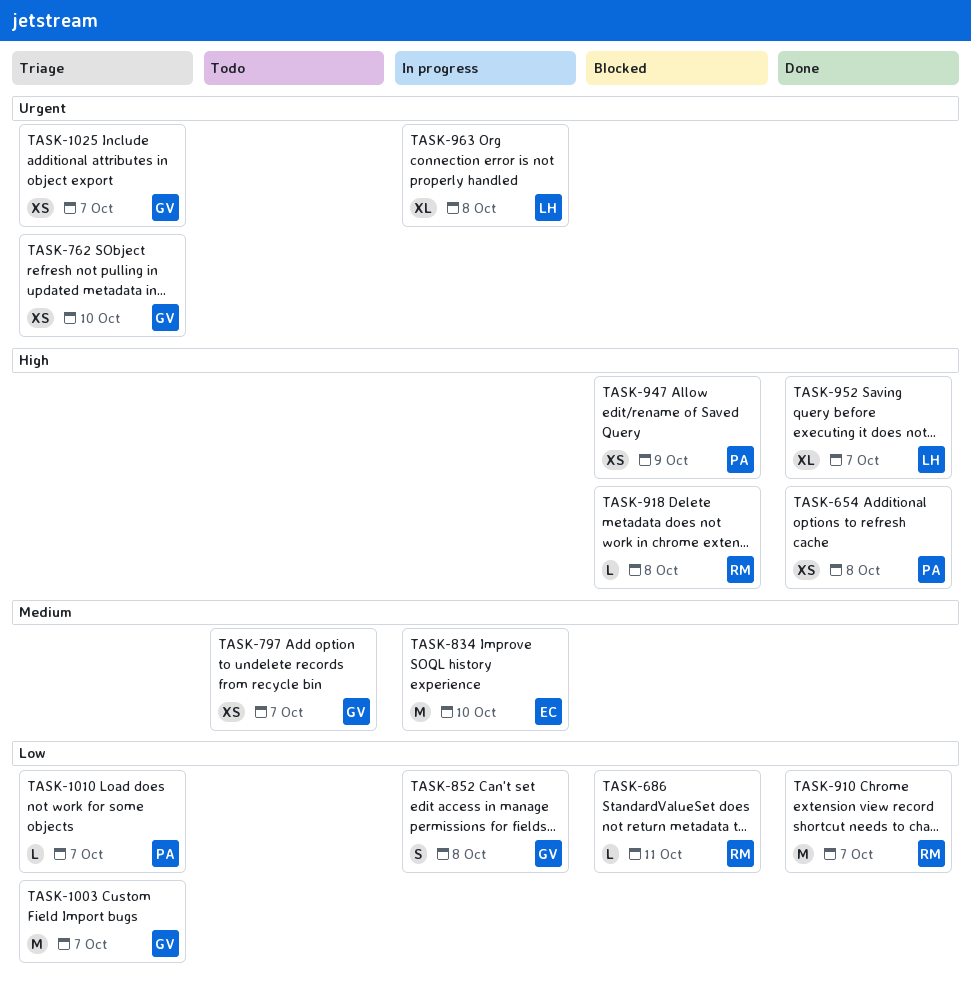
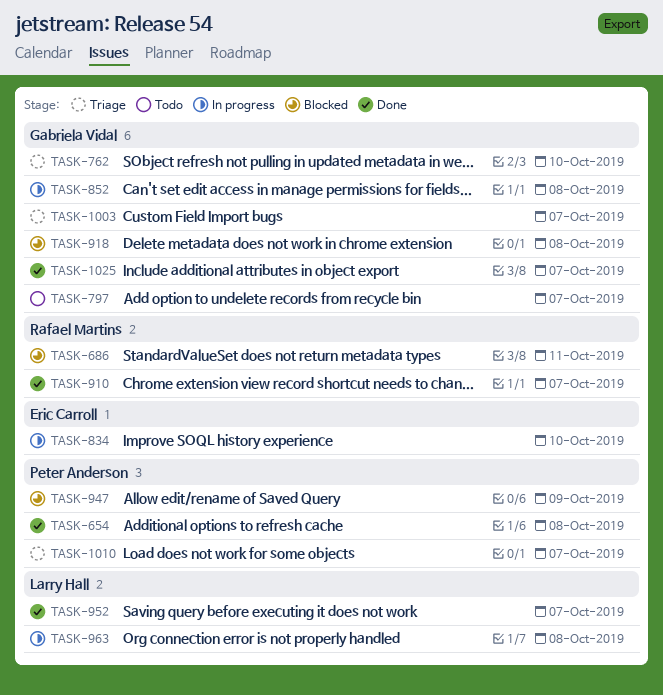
TASK-918, owner: Rafael Martins -> Gabriela Vidal
TASK-1025, status: Triage -> Done

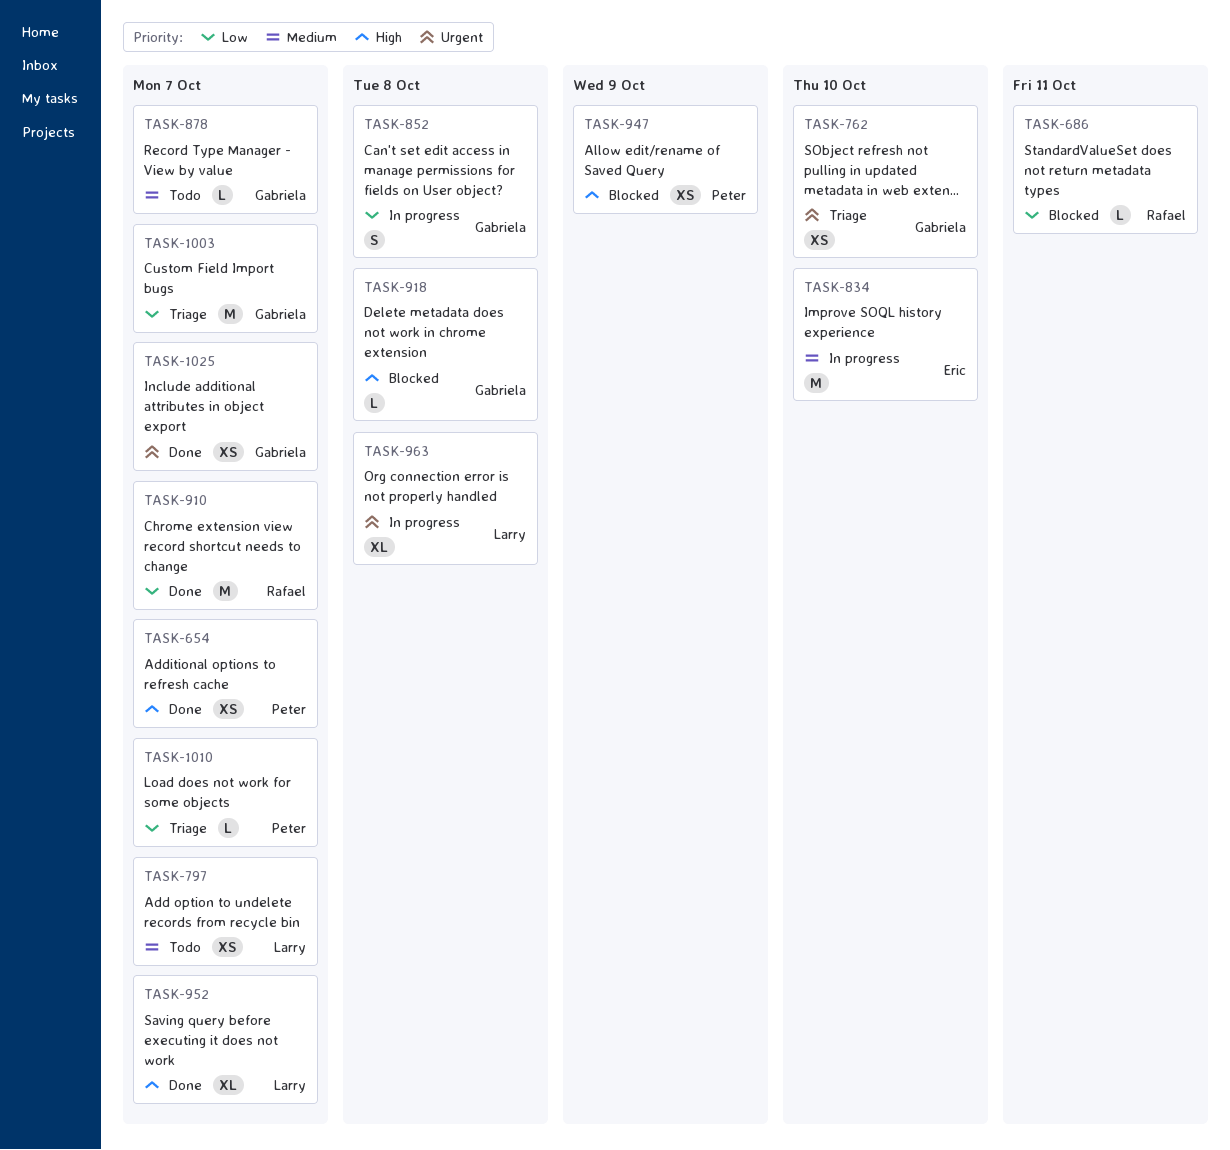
TASK-654, due: Oct 8 -> Oct 7
TASK-797, owner: Gabriela Vidal -> Larry Hall
TASK-878: none -> present

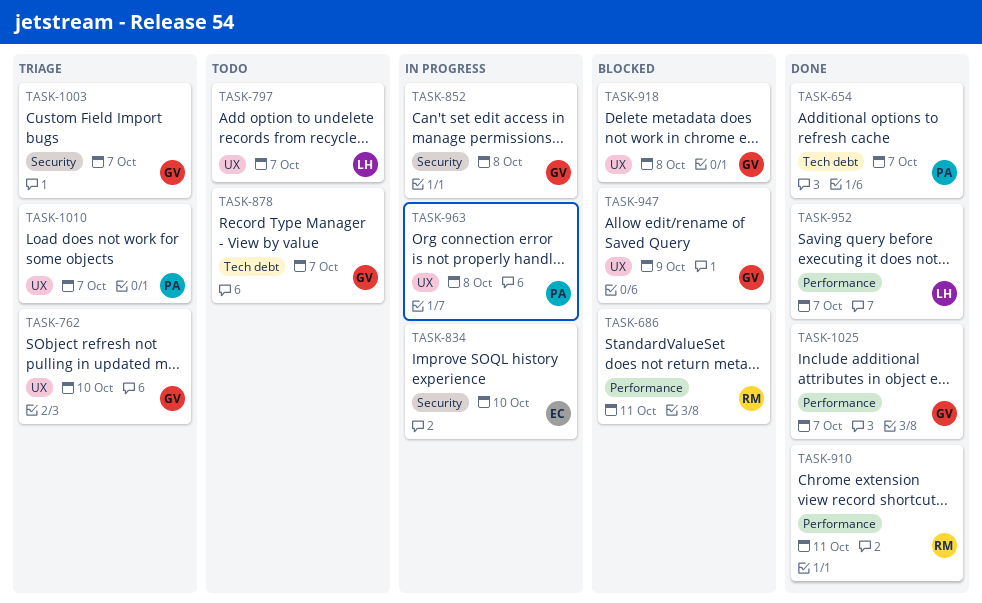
TASK-910, due: Oct 7 -> Oct 11
TASK-947, owner: Peter -> Gabriela
TASK-963, owner: Larry -> Peter

